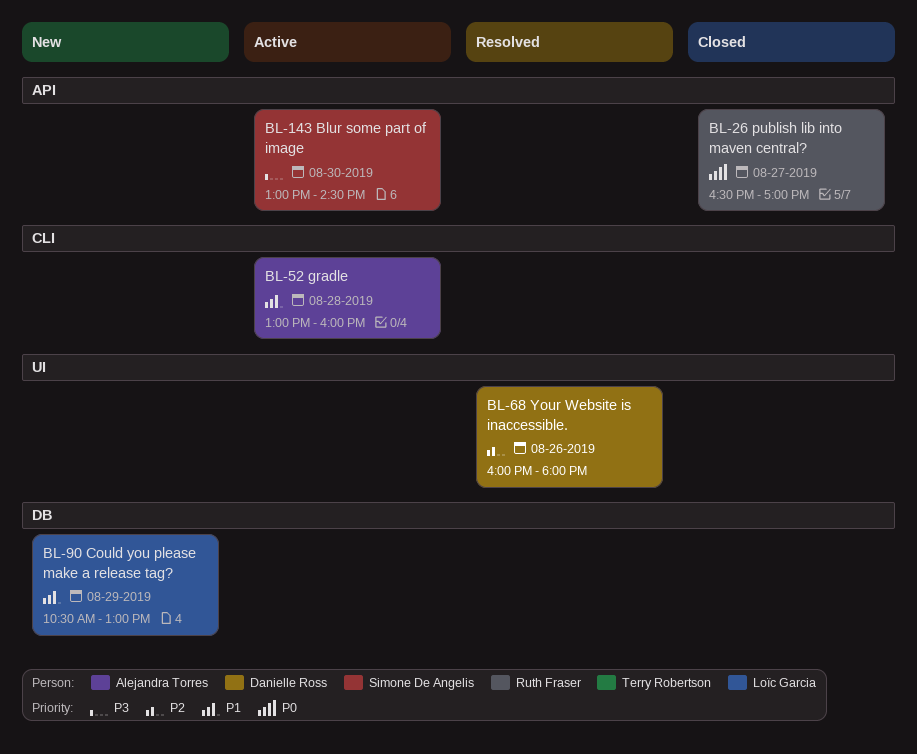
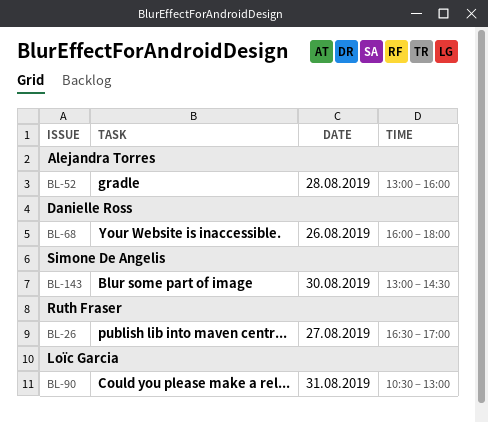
BL-90, day: Aug 29 -> Aug 31

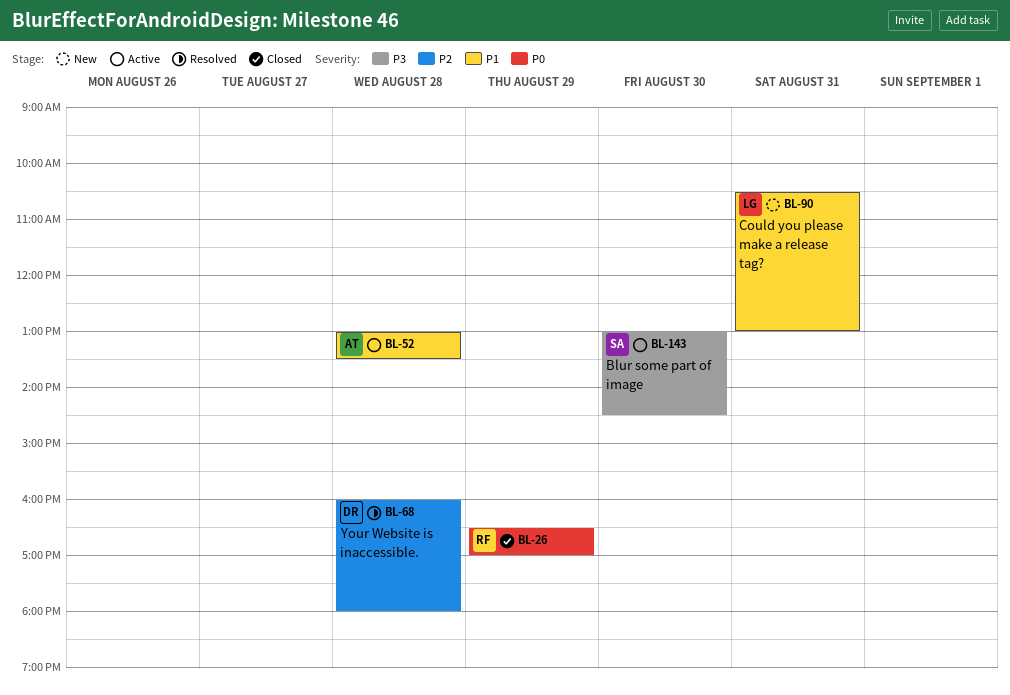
BL-26, day: Aug 27 -> Aug 29
BL-52, ends: 16:00 -> 13:30
BL-68, day: Aug 26 -> Aug 28

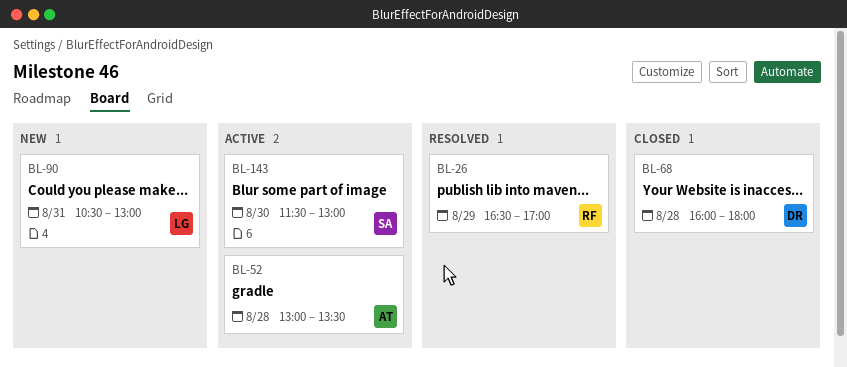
BL-26, status: Closed -> Resolved
BL-68, status: Resolved -> Closed
BL-143, begins: 13:00 -> 11:30
BL-143, ends: 14:30 -> 13:00

